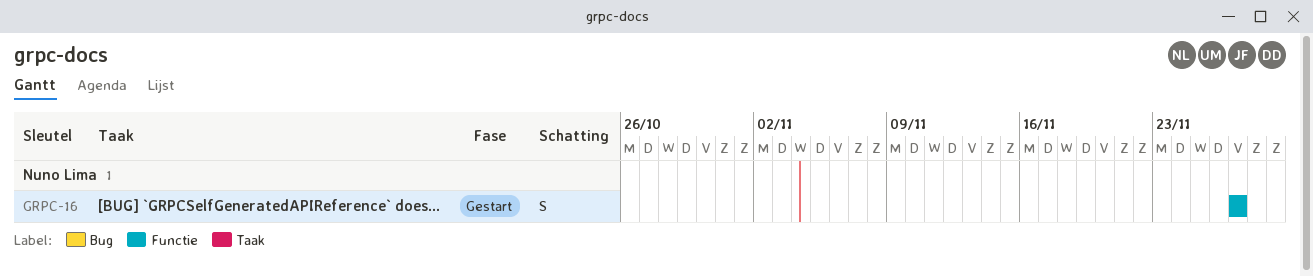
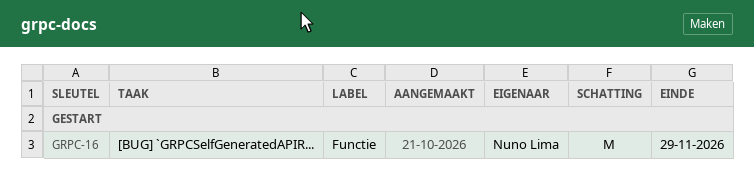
GRPC-16, estimate: S -> M
GRPC-16, due: Nov 27 -> Nov 29

